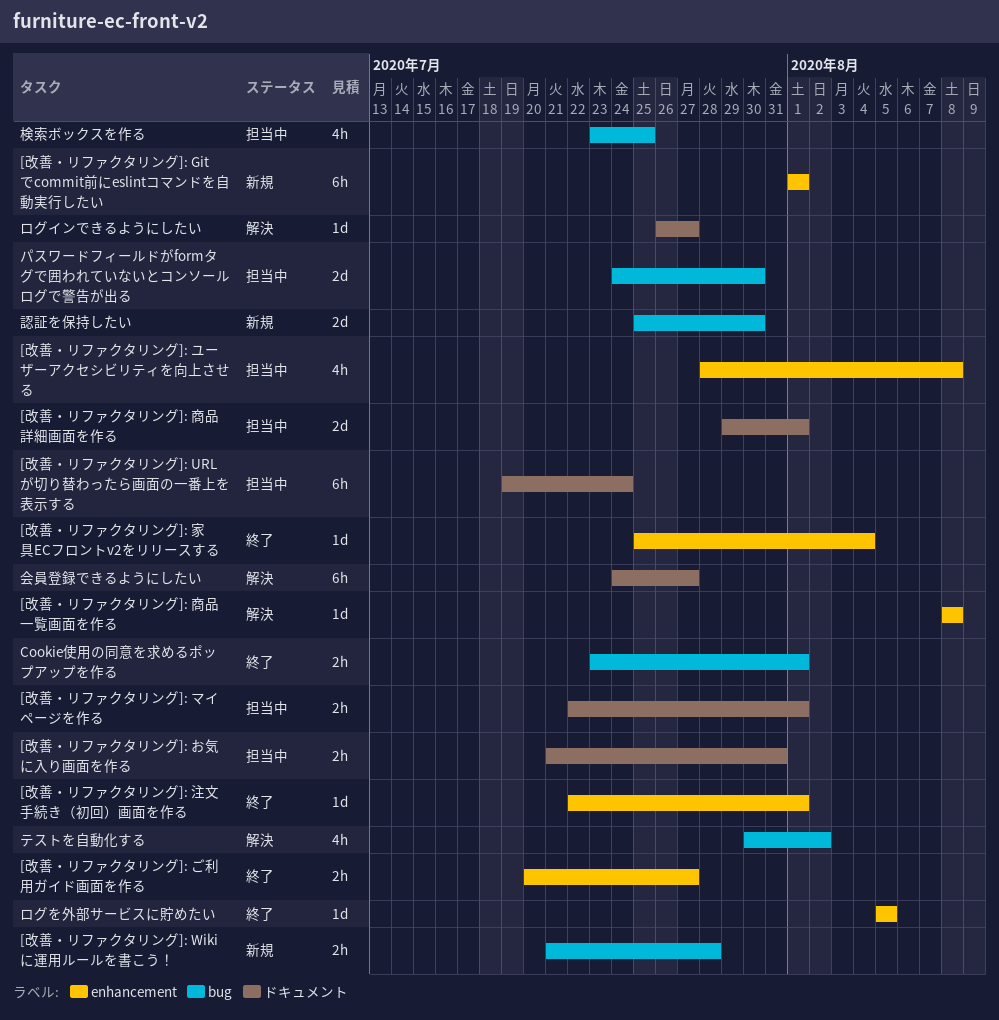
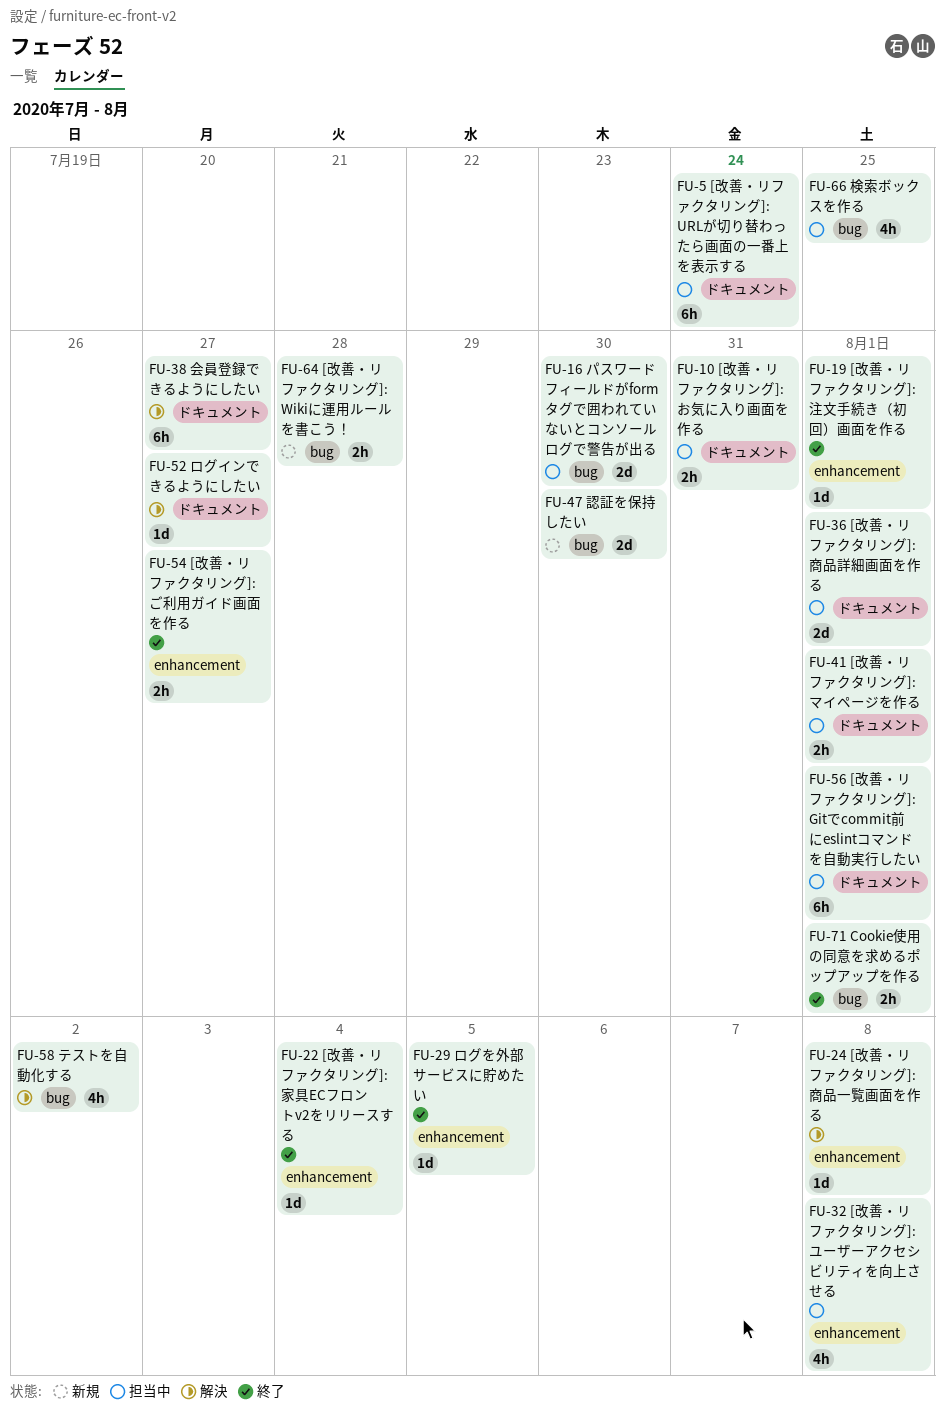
[改善・リファクタリング]: Gitでcommit前にeslintコマンドを自動実行したい, status: 新規 -> 担当中
[改善・リファクタリング]: Gitでcommit前にeslintコマンドを自動実行したい, label: enhancement -> ドキュメント

